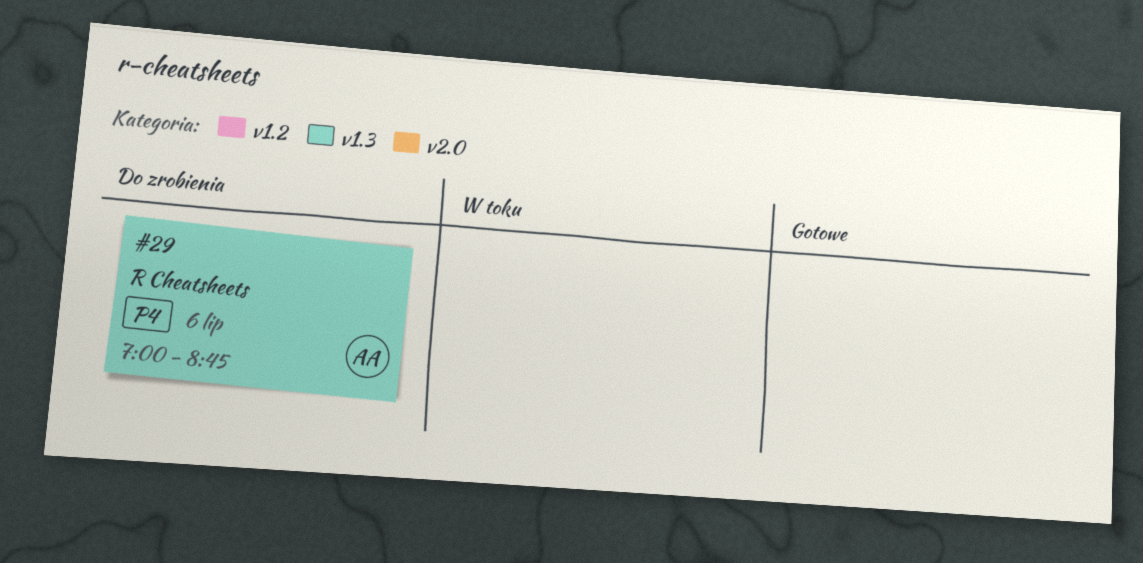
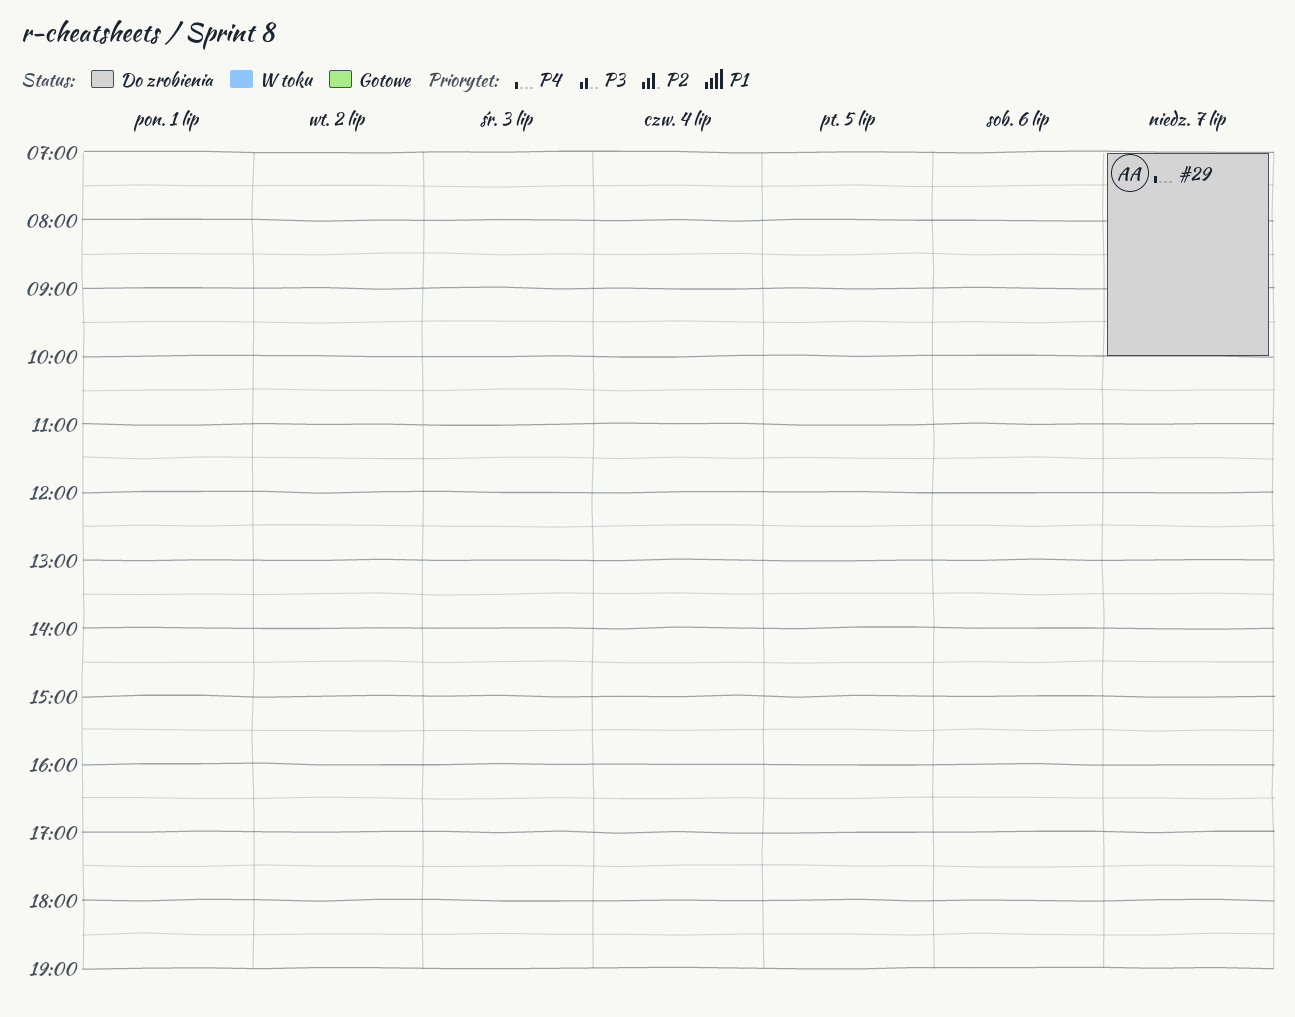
#29, day: Jul 6 -> Jul 7
#29, ends: 08:45 -> 10:00

